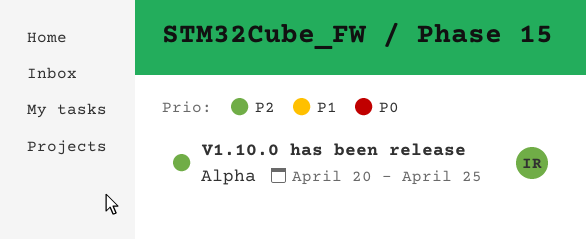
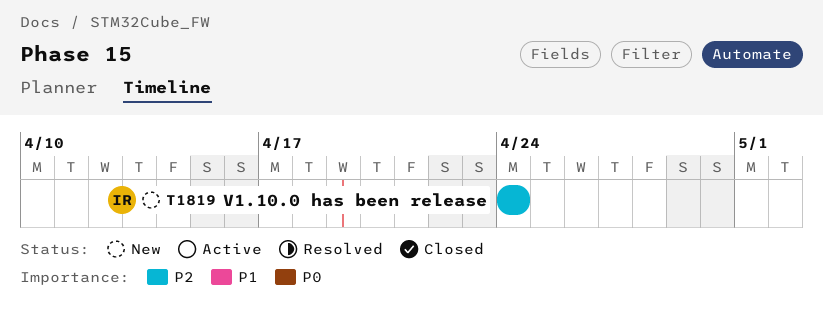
V1.10.0 has been release, start: Apr 20 -> Apr 24
V1.10.0 has been release, due: Apr 25 -> Apr 24

